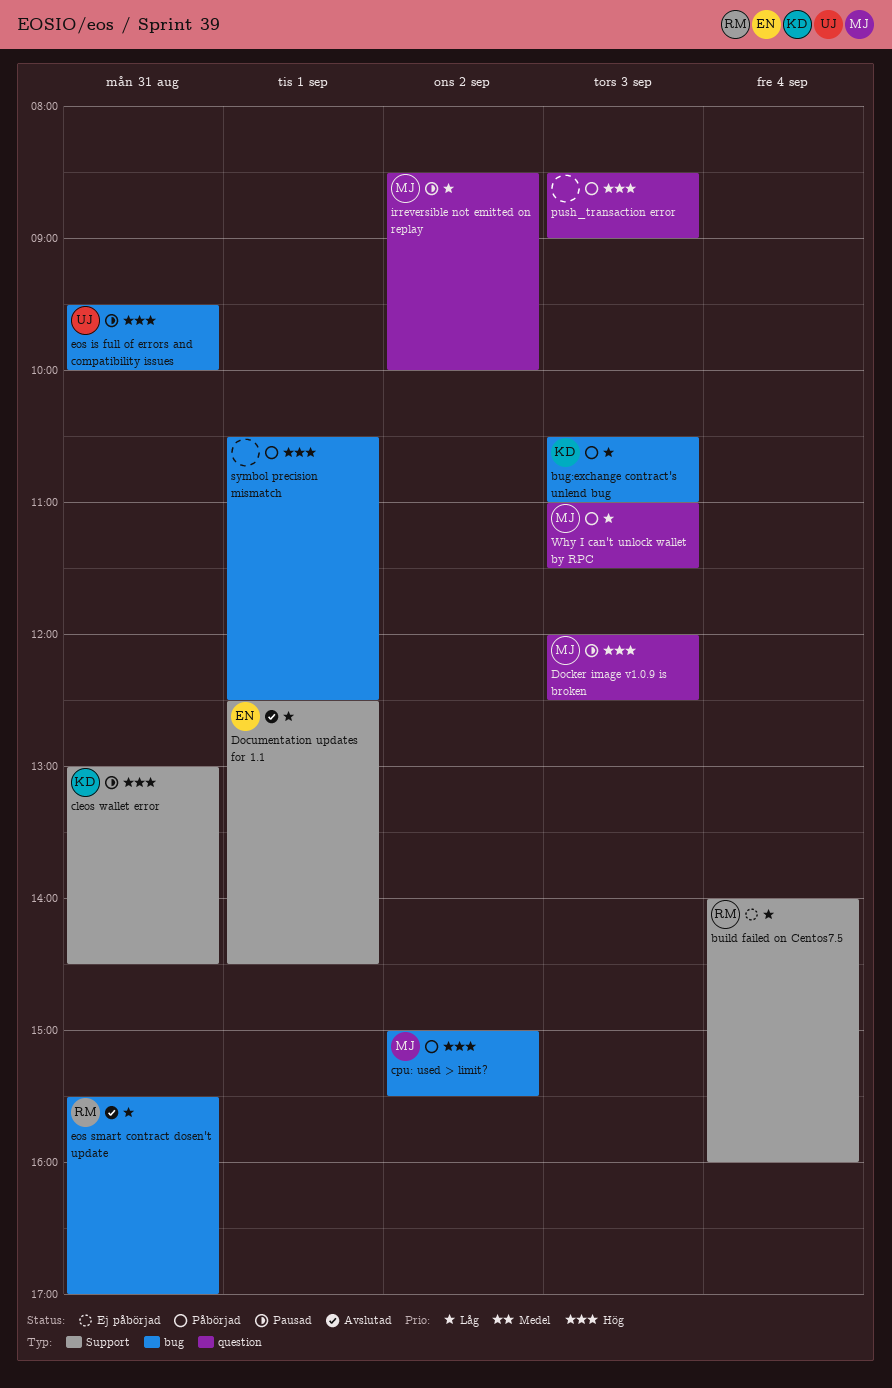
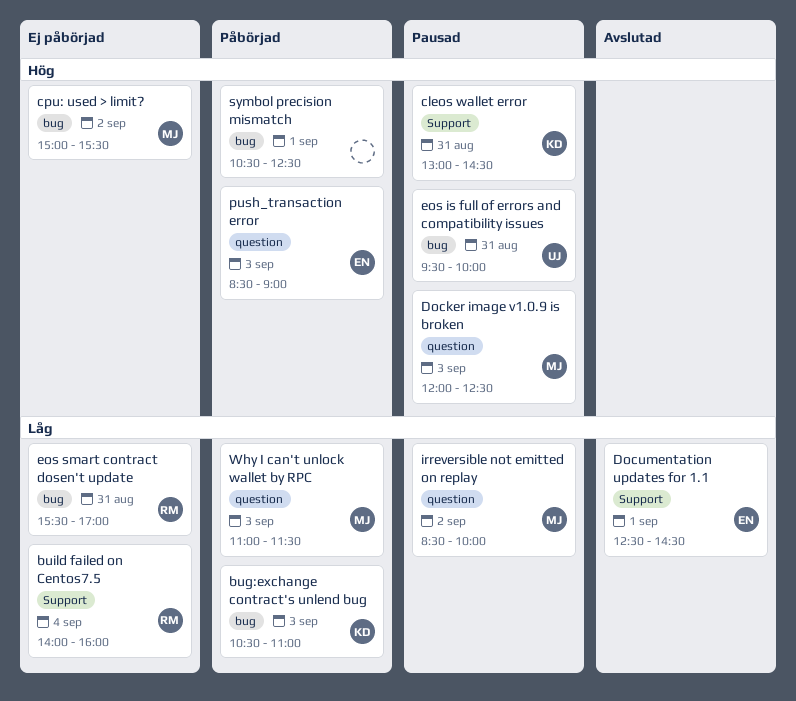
cpu: used > limit?, status: Påbörjad -> Ej påbörjad
eos smart contract dosen't update, status: Avslutad -> Ej påbörjad
push_transaction error, owner: none -> EN

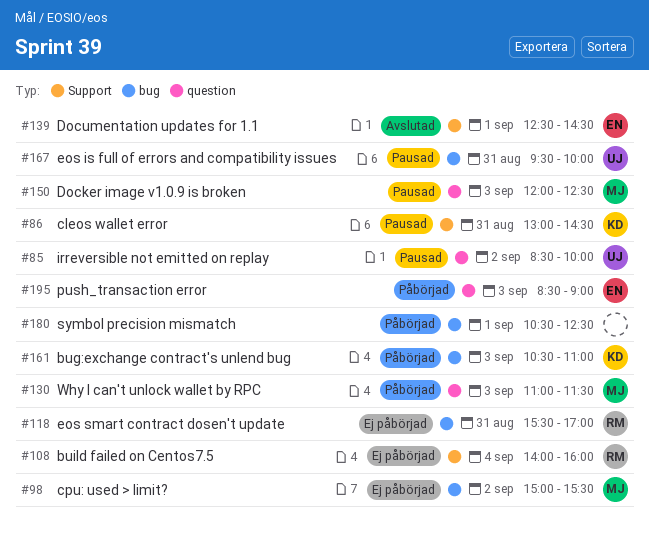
irreversible not emitted on replay, owner: MJ -> UJ

